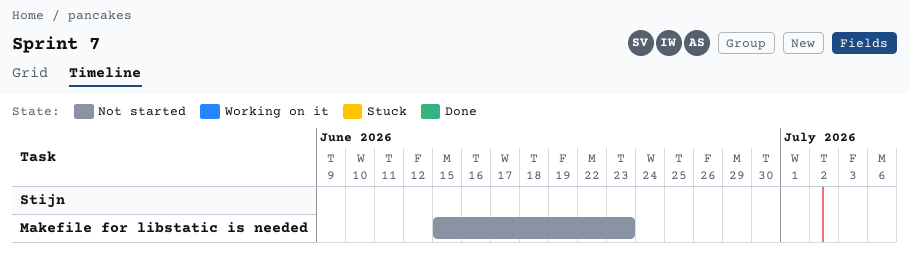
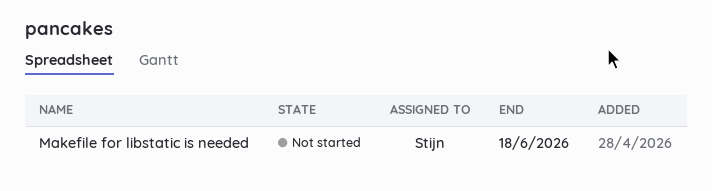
Makefile for libstatic is needed, due: Jun 23 -> Jun 18

